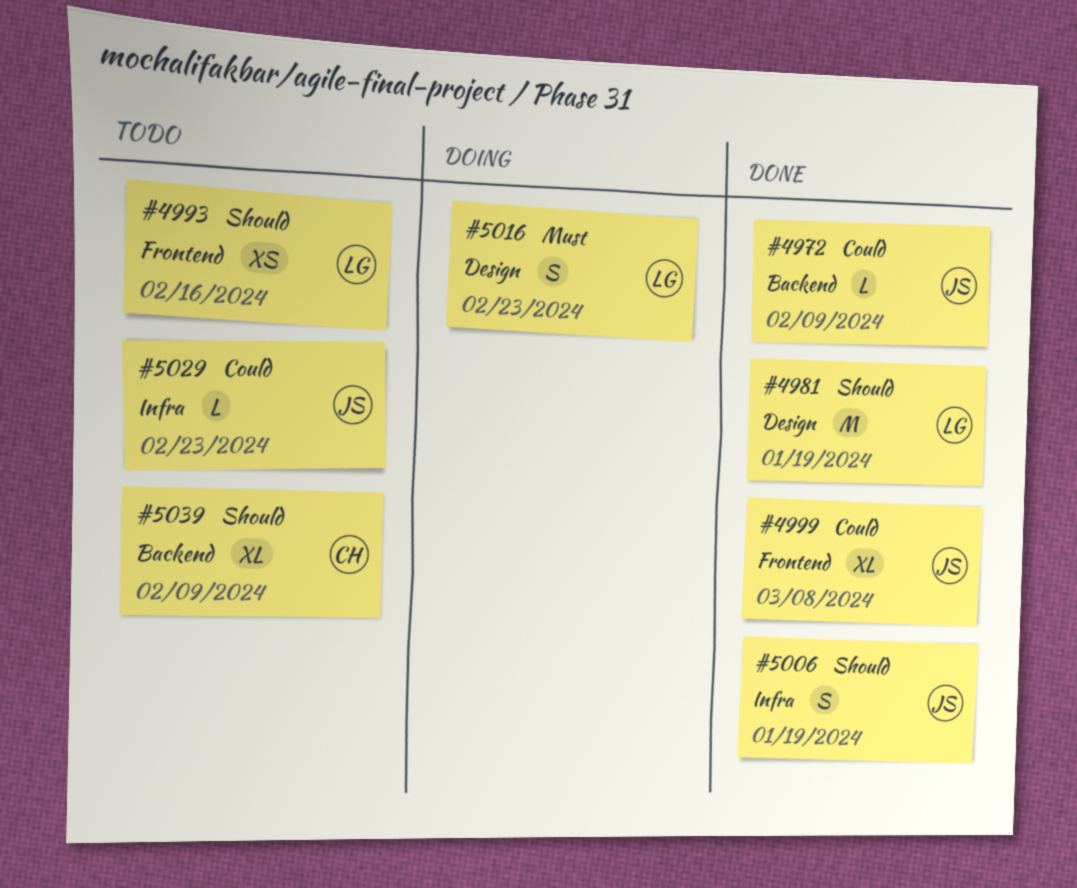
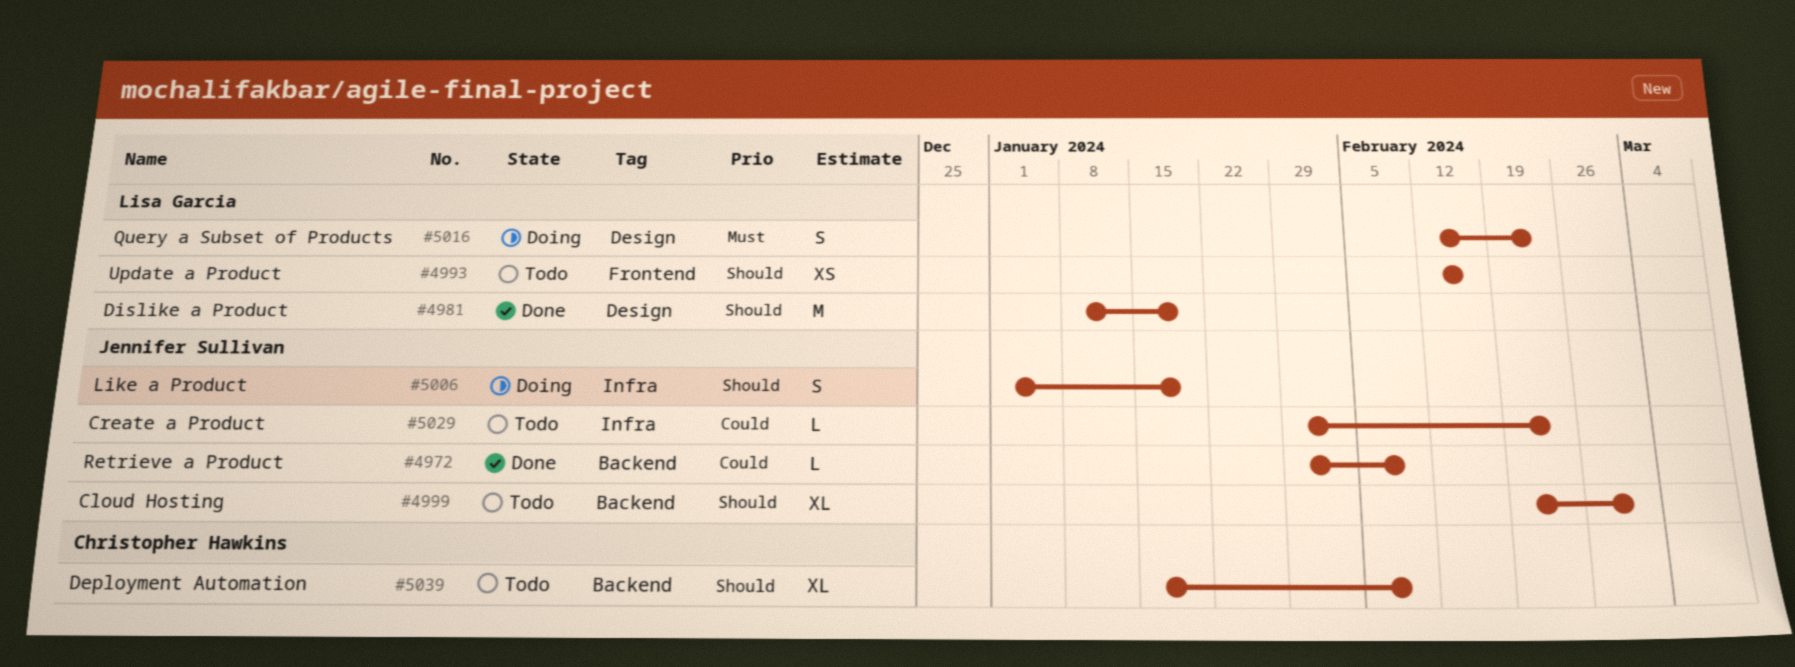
#4999, status: Done -> Todo
#4999, priority: Could -> Should
#4999, label: Frontend -> Backend
#4999, due: Mar 8 -> Mar 1
#5006, status: Done -> Doing

